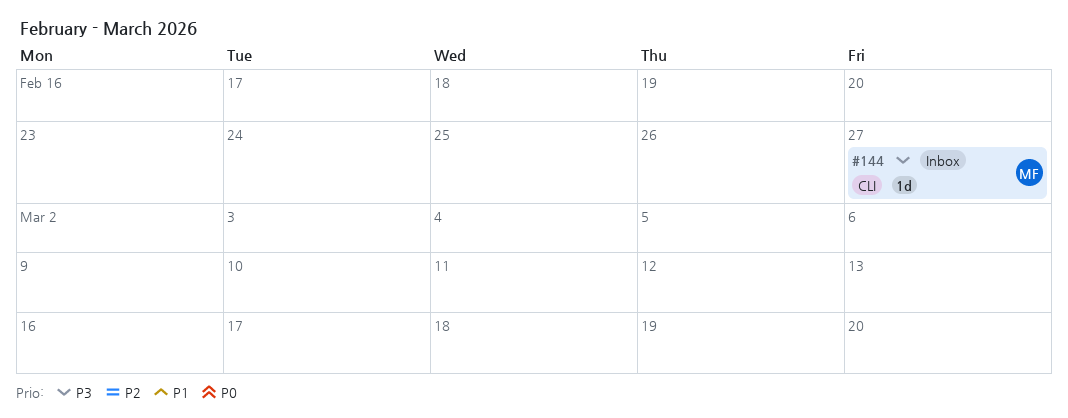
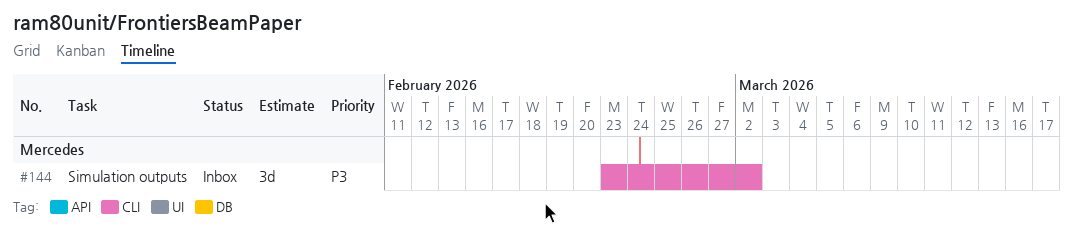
#144, estimate: 1d -> 3d
#144, due: Feb 27 -> Mar 2

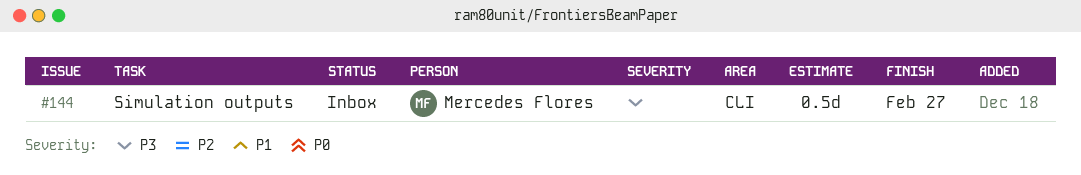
#144, estimate: 3d -> 0.5d
#144, due: Mar 2 -> Feb 27

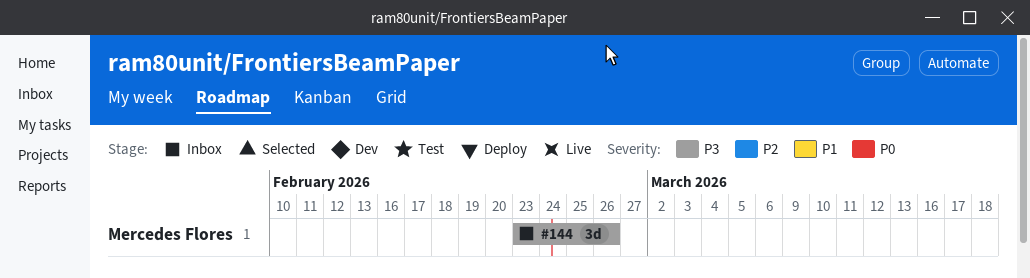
#144, estimate: 0.5d -> 3d
#144, due: Feb 27 -> Feb 26

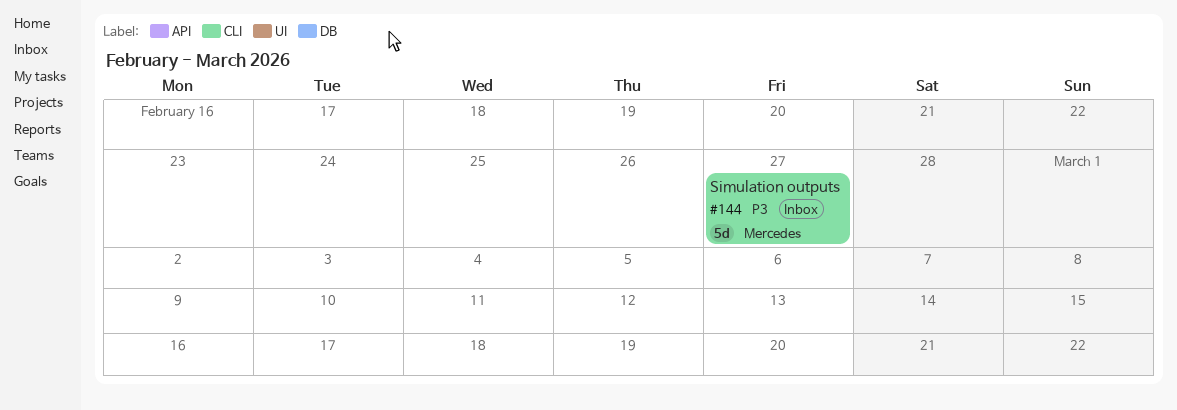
#144, estimate: 3d -> 5d
#144, due: Feb 26 -> Feb 27

